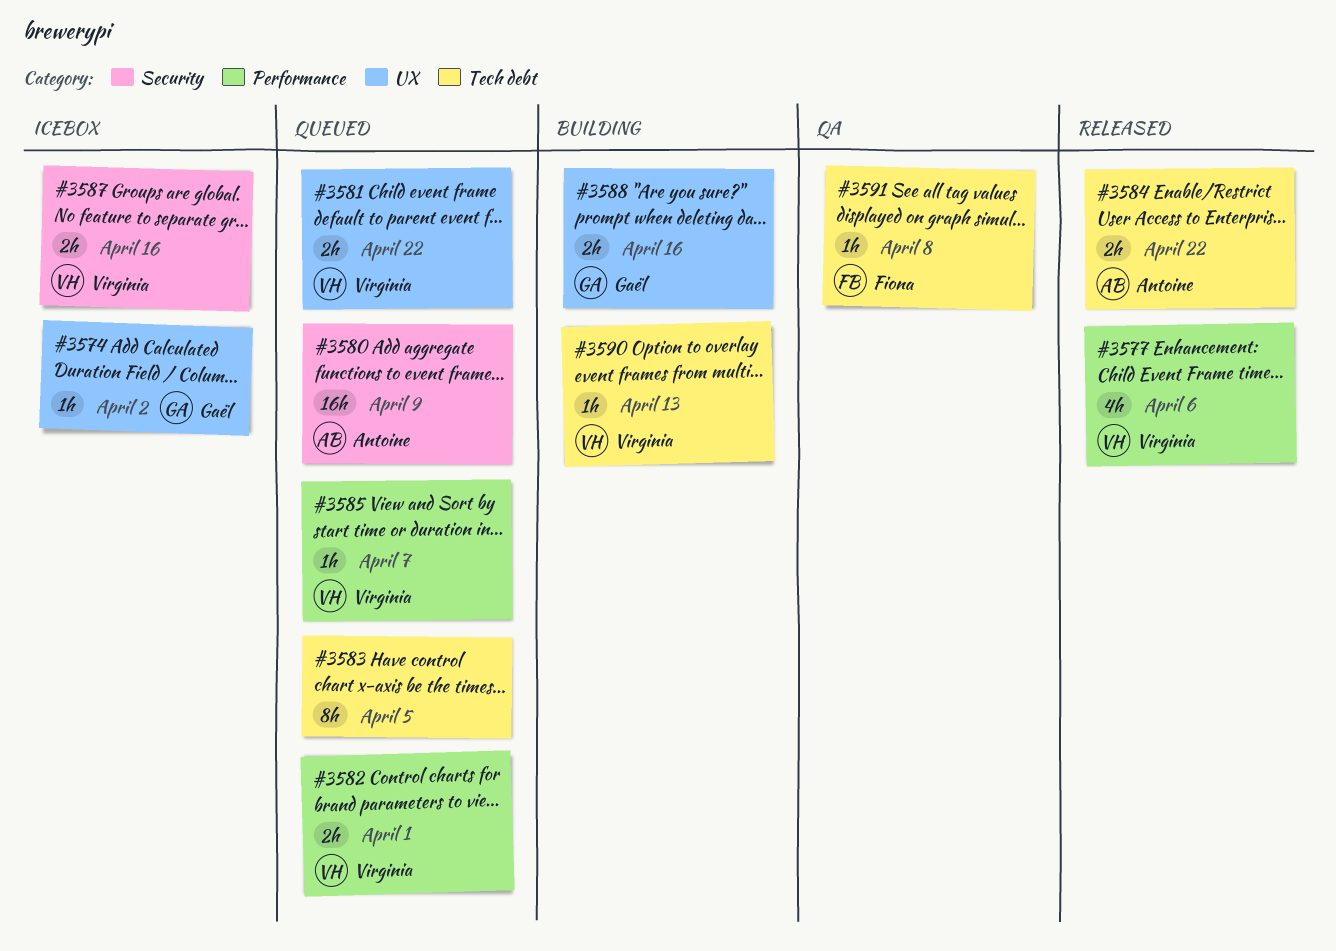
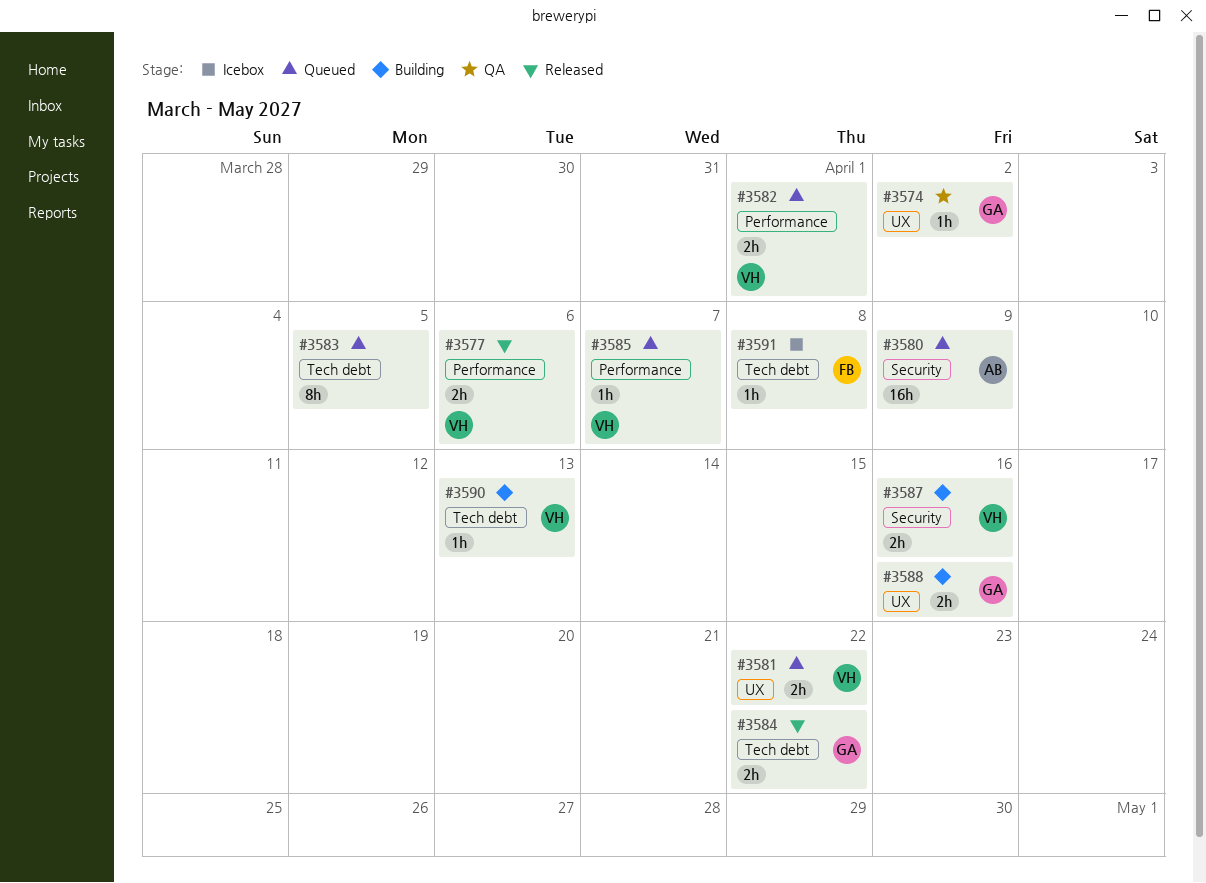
#3574, status: Icebox -> QA
#3577, estimate: 4h -> 2h
#3584, owner: Antoine -> Gaël
#3587, status: Icebox -> Building
#3591, status: QA -> Icebox

